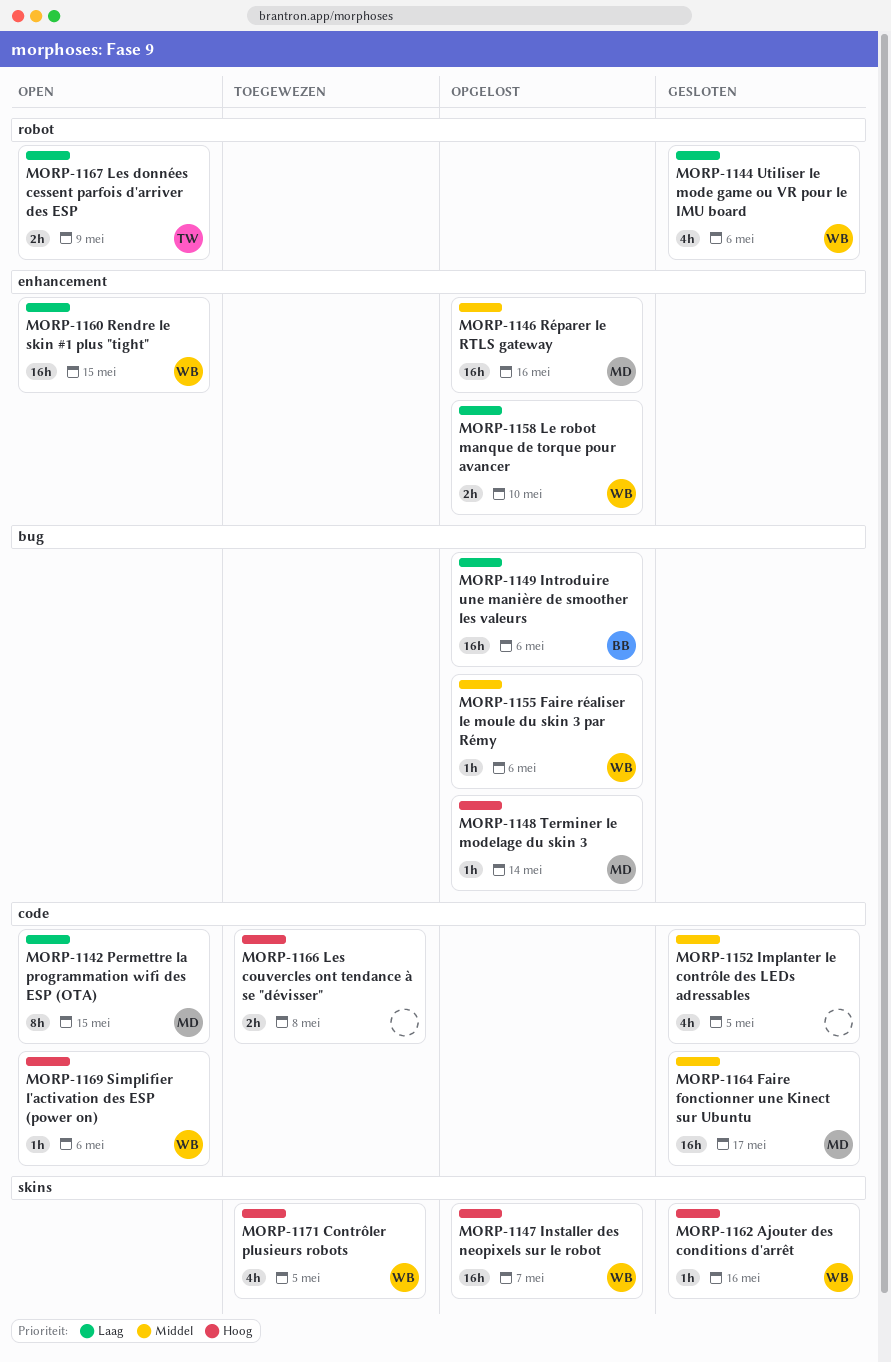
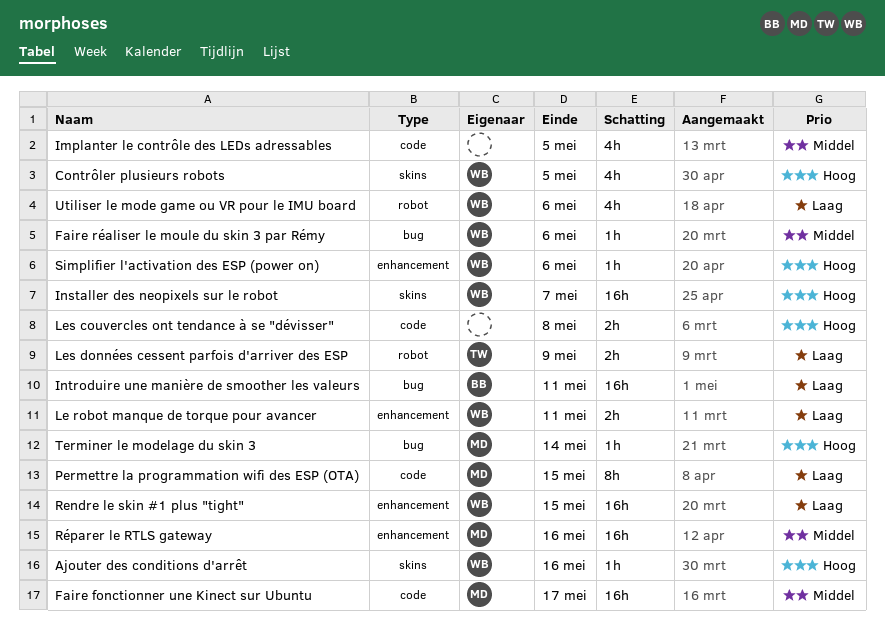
Introduire une manière de smoother les valeurs, due: May 6 -> May 11
Le robot manque de torque pour avancer, due: May 10 -> May 11
Simplifier l'activation des ESP (power on), label: code -> enhancement

